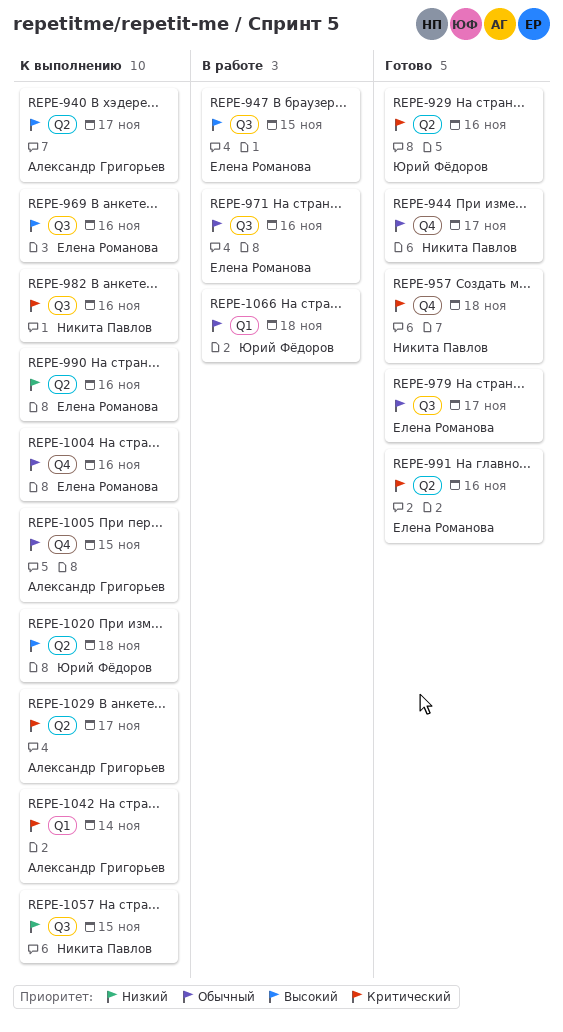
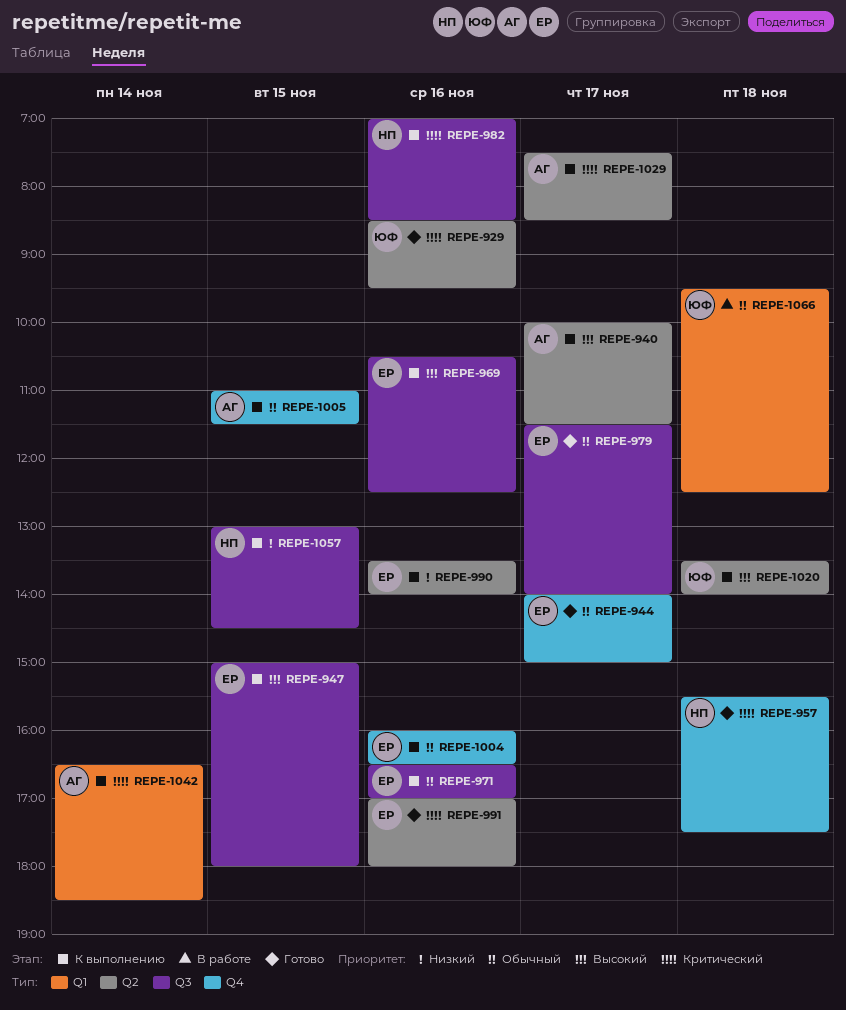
REPE-944, owner: Никита Павлов -> Елена Романова
REPE-947, status: В работе -> К выполнению
REPE-971, status: В работе -> К выполнению

